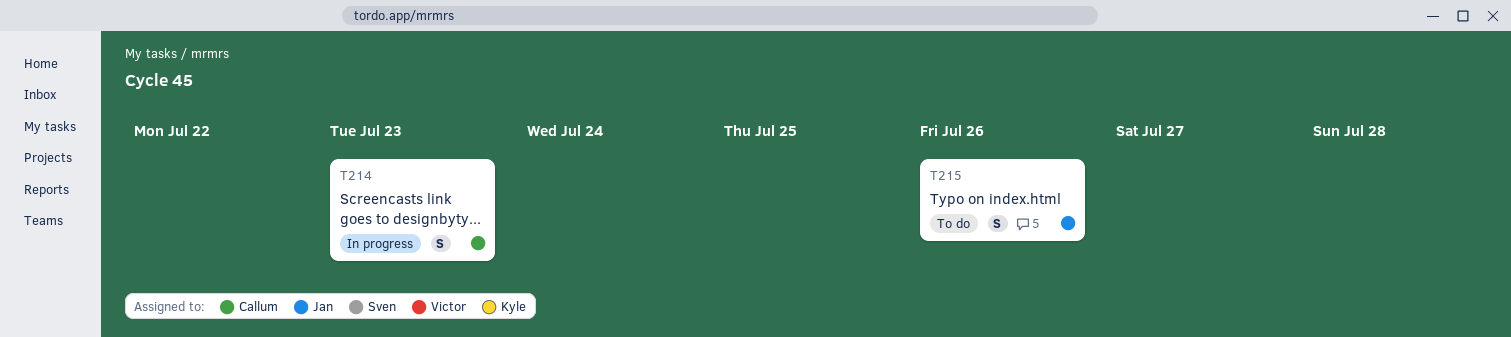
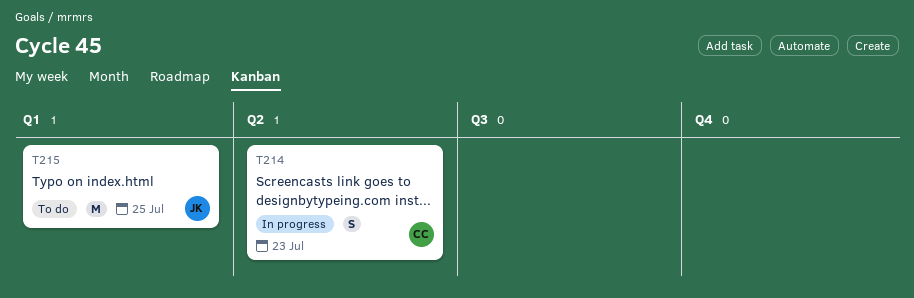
T215, estimate: S -> M
T215, due: Jul 26 -> Jul 25

